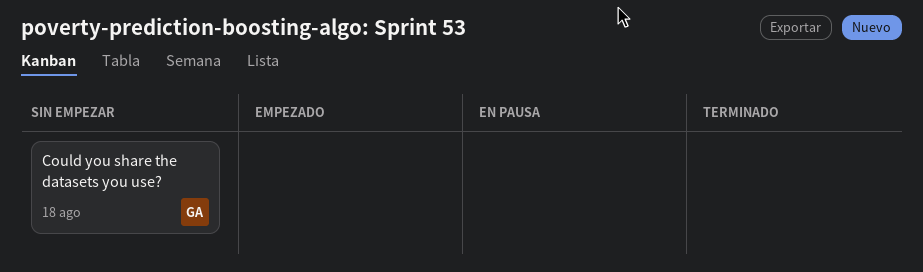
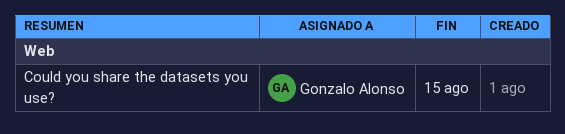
Could you share the datasets you use?, due: Aug 18 -> Aug 15

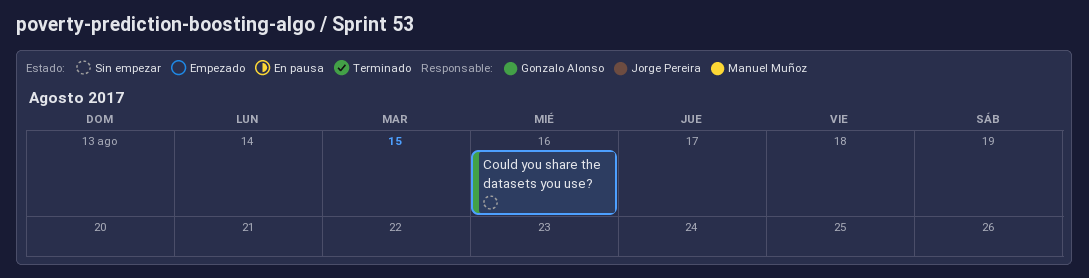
Could you share the datasets you use?, due: Aug 15 -> Aug 16

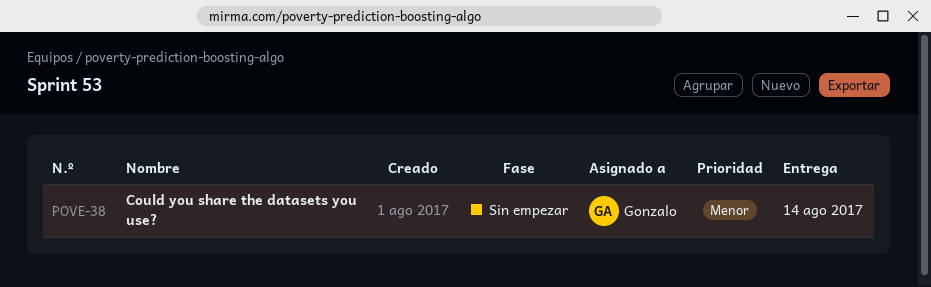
Could you share the datasets you use?, due: Aug 16 -> Aug 14

